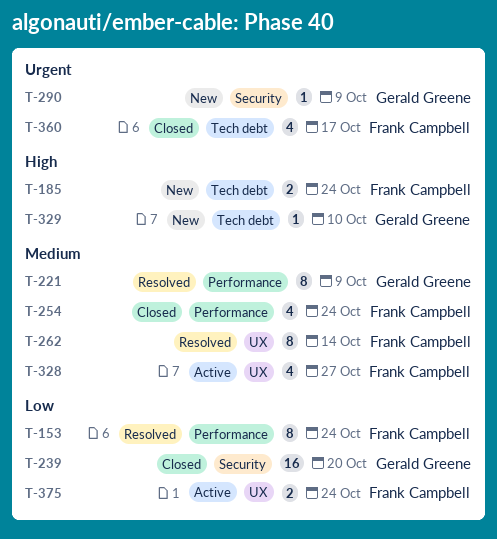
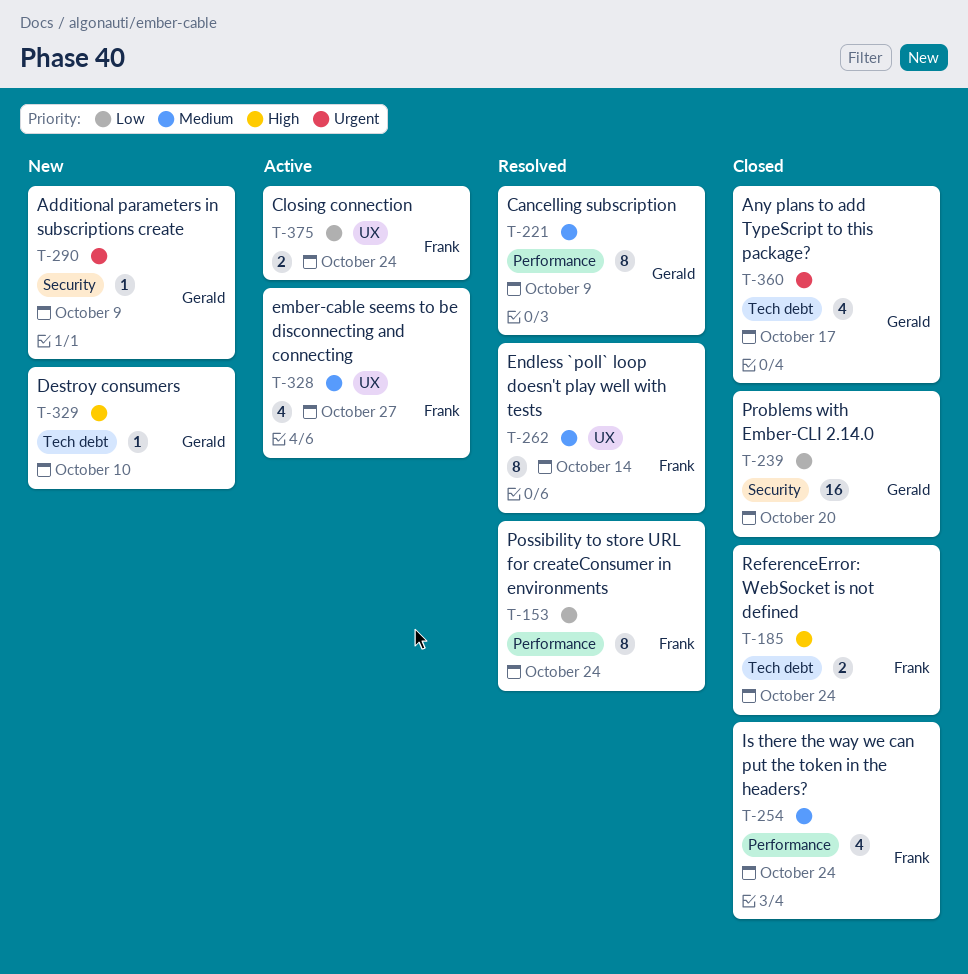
T-185, status: New -> Closed
T-360, owner: Frank Campbell -> Gerald Greene

